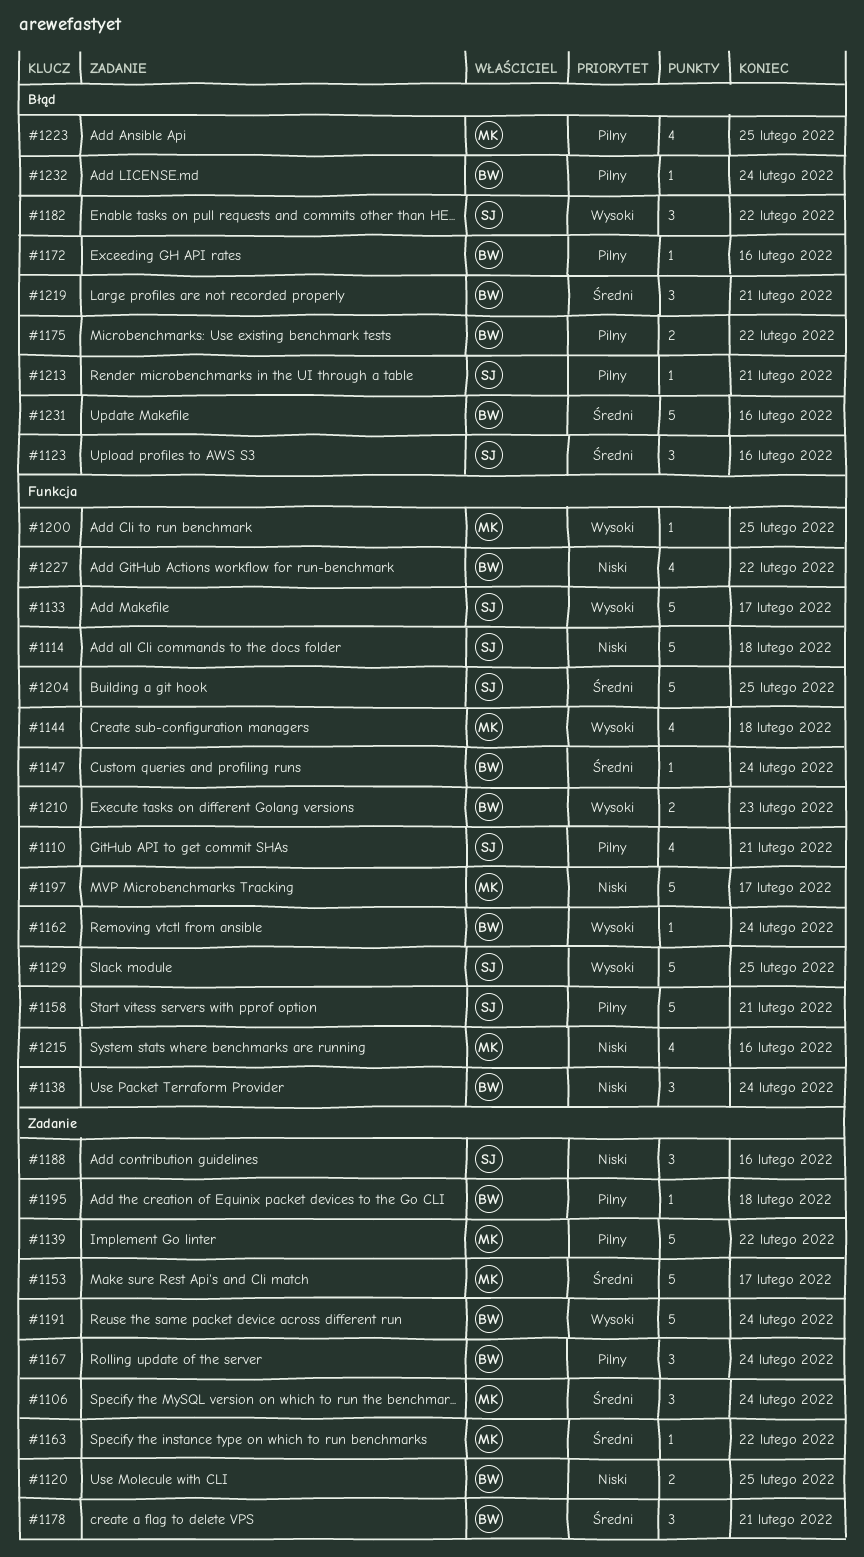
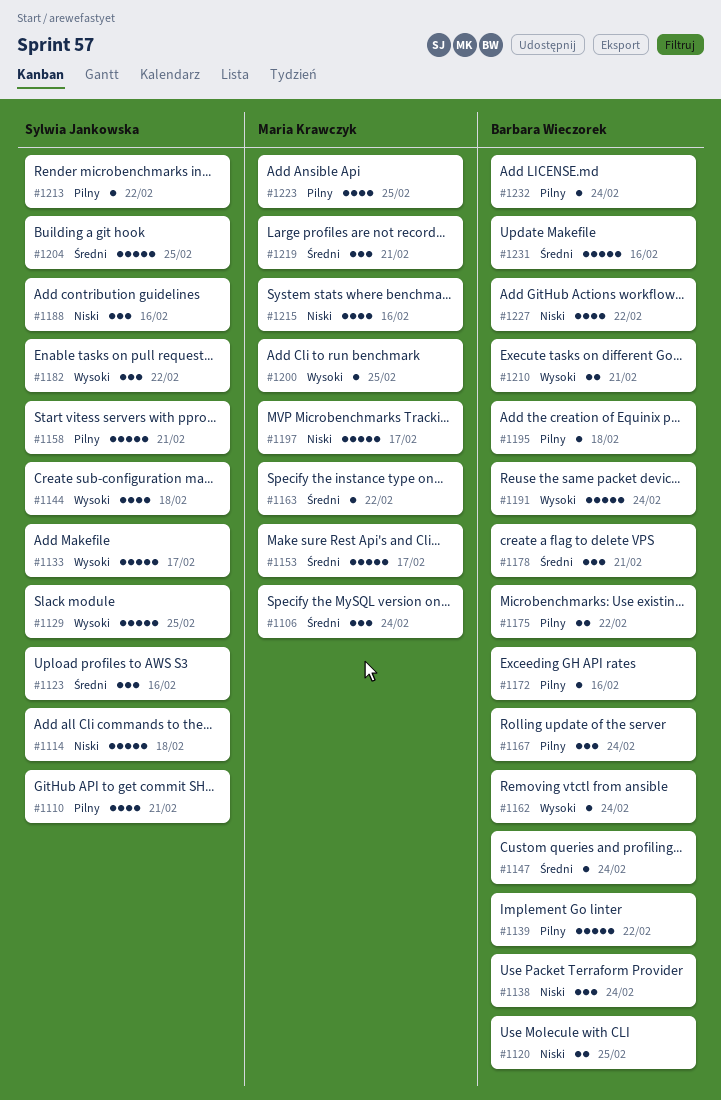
#1139, owner: Maria Krawczyk -> Barbara Wieczorek
#1144, owner: Maria Krawczyk -> Sylwia Jankowska
#1210, due: Feb 23 -> Feb 21
#1213, due: Feb 21 -> Feb 22
#1219, owner: Barbara Wieczorek -> Maria Krawczyk

